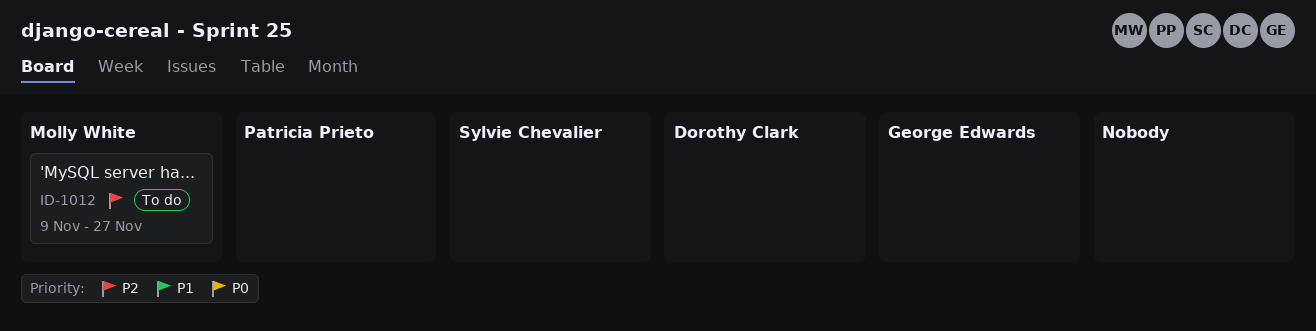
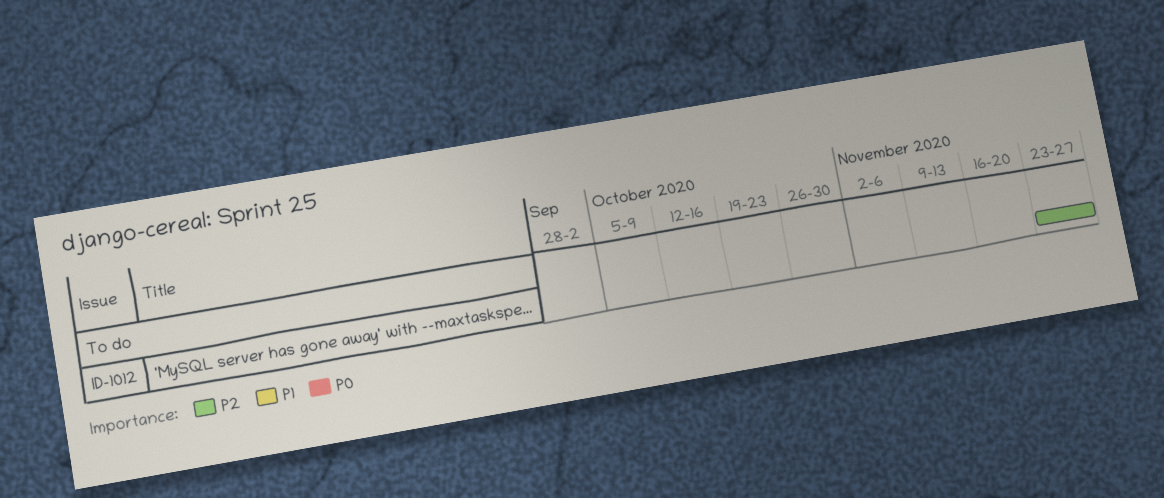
ID-1012, start: Nov 9 -> Nov 23

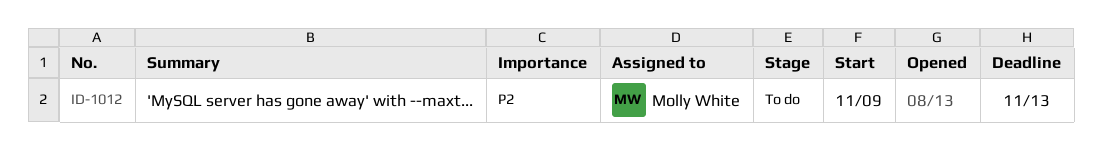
ID-1012, start: Nov 23 -> Nov 9
ID-1012, due: Nov 27 -> Nov 13

